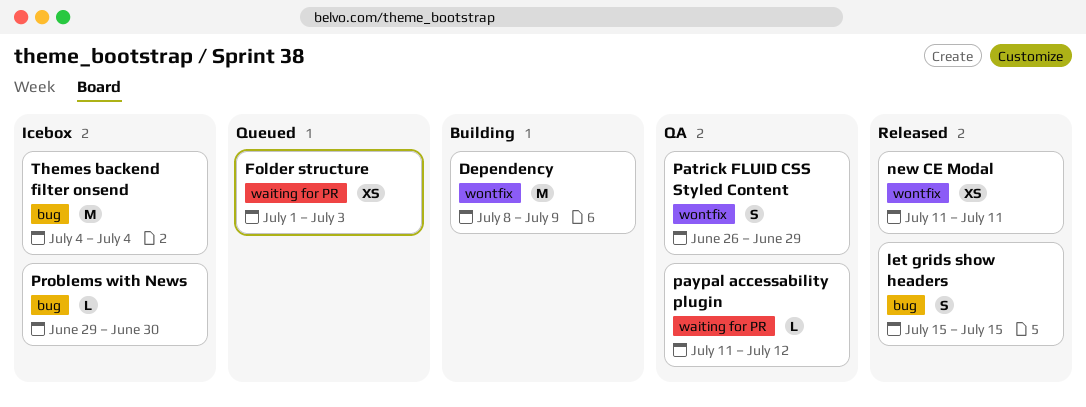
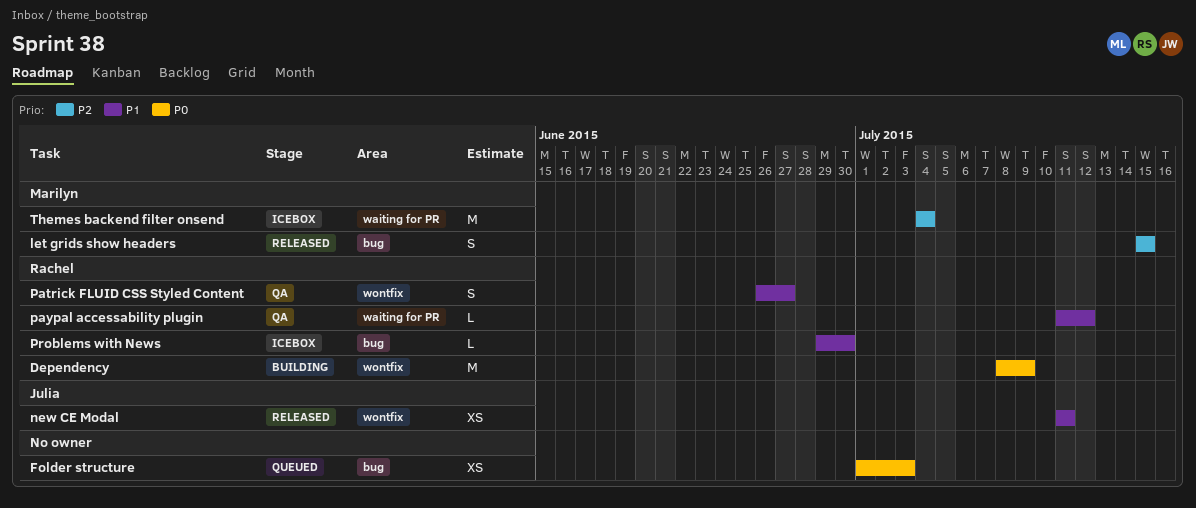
Folder structure, label: waiting for PR -> bug
Patrick FLUID CSS Styled Content, due: Jun 29 -> Jun 27
Themes backend filter onsend, label: bug -> waiting for PR

